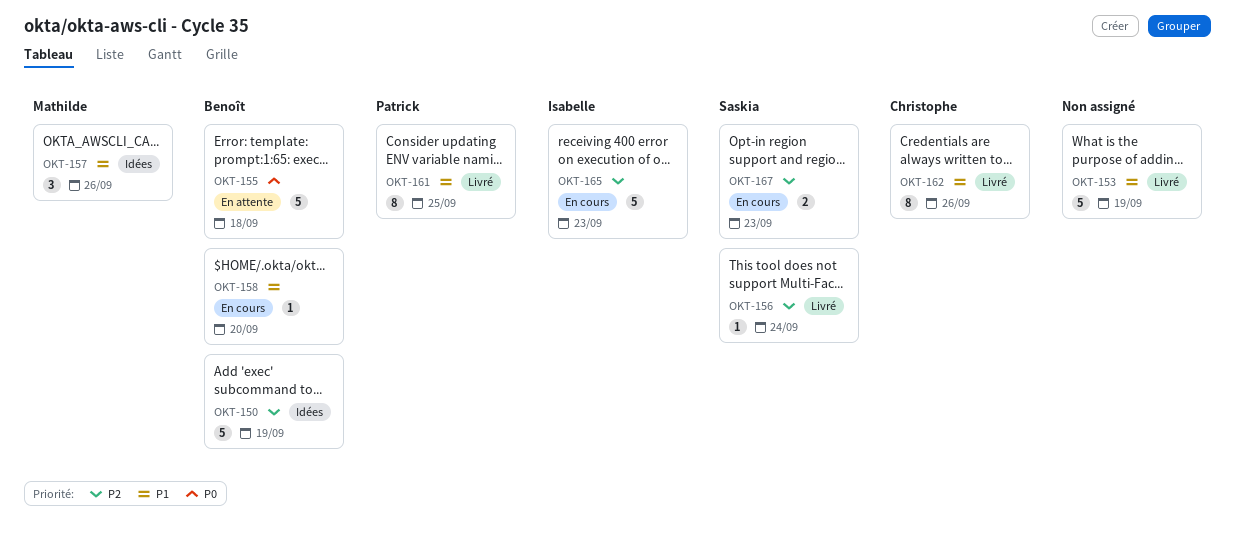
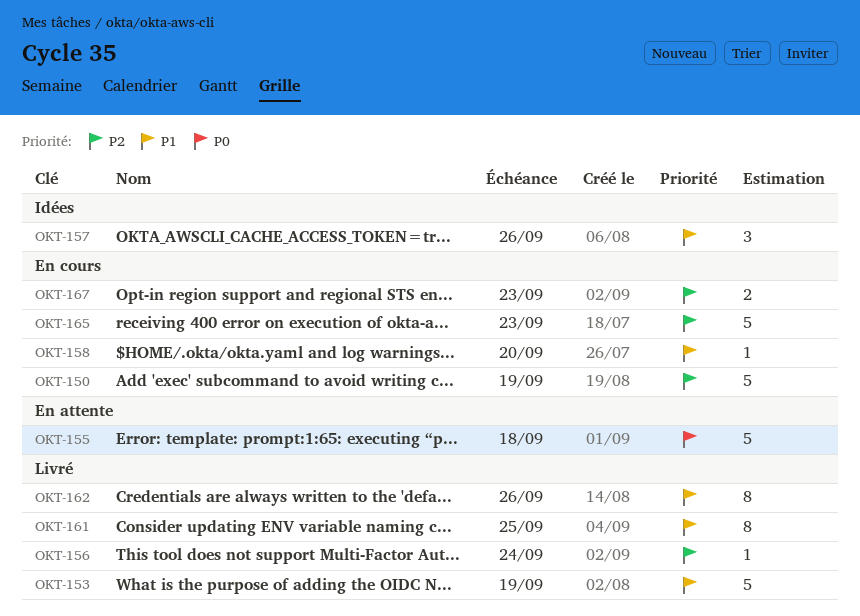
OKT-150, status: Idées -> En cours

